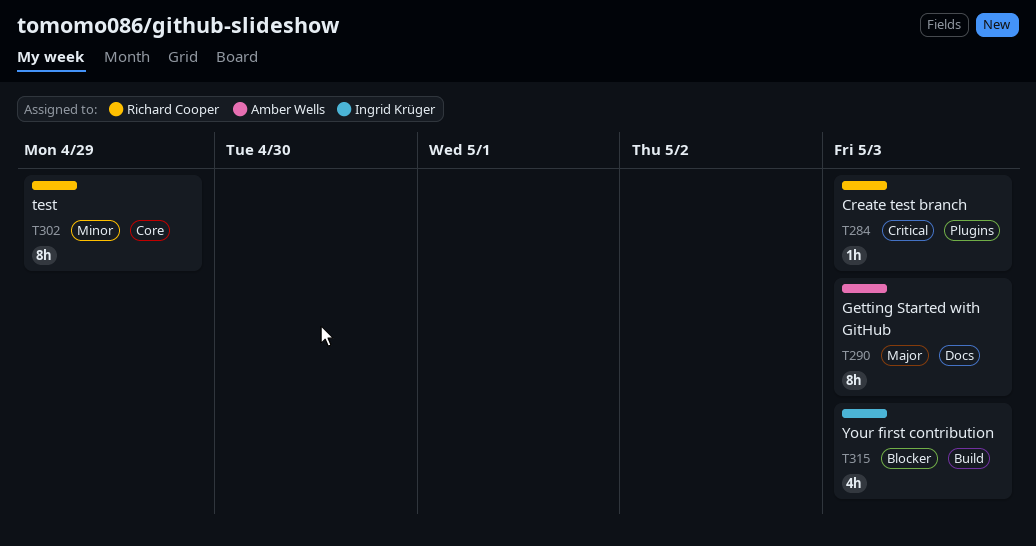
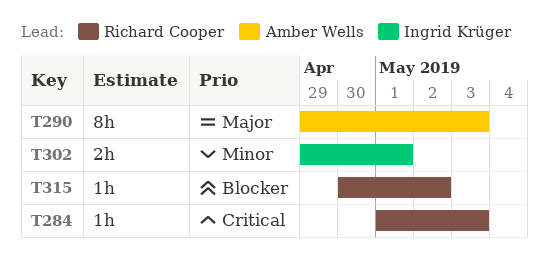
T302, owner: Richard Cooper -> Ingrid Krüger
T302, estimate: 8h -> 2h
T302, due: Apr 29 -> May 1
T315, owner: Ingrid Krüger -> Richard Cooper
T315, estimate: 4h -> 1h
T315, due: May 3 -> May 2

